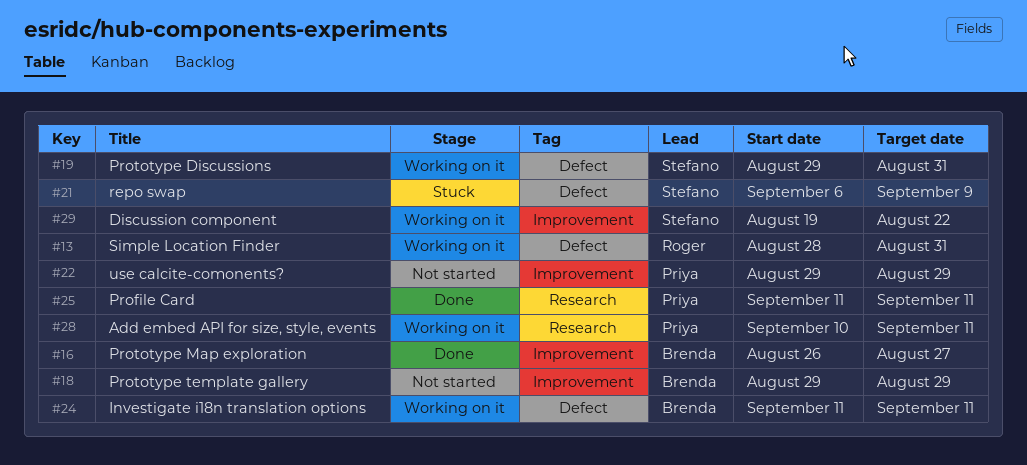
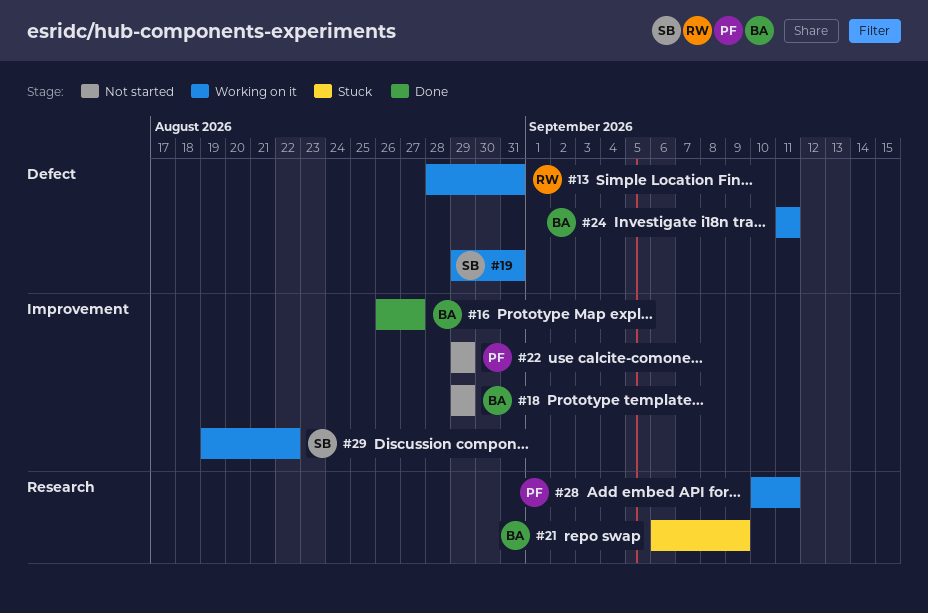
#21, owner: Stefano -> Brenda
#21, label: Defect -> Research
#25: present -> none

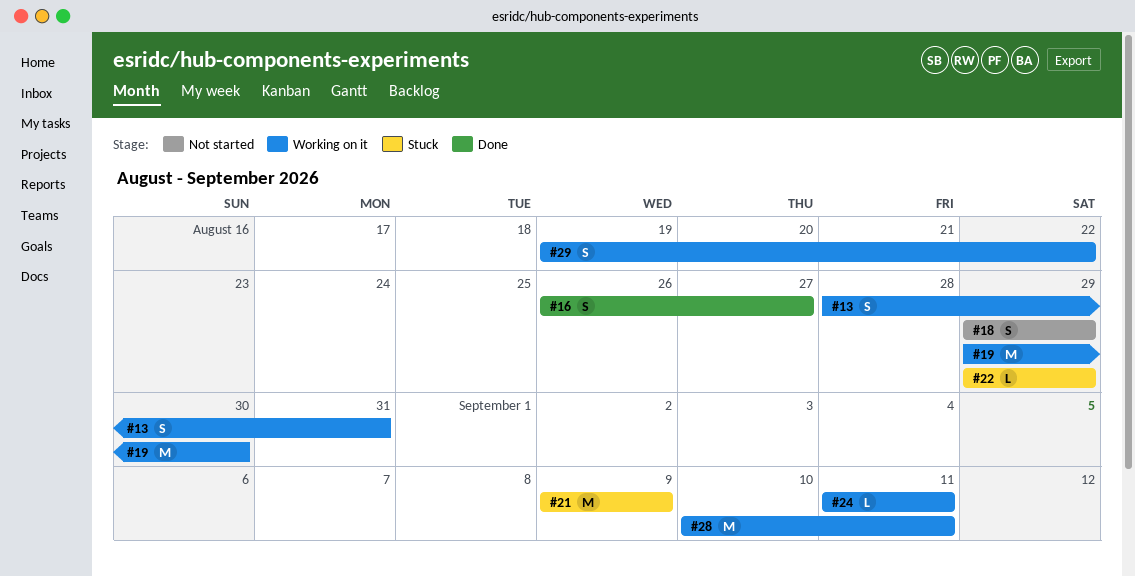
#19, due: Aug 31 -> Aug 30
#21, start: Sep 6 -> Sep 9
#22, status: Not started -> Stuck

